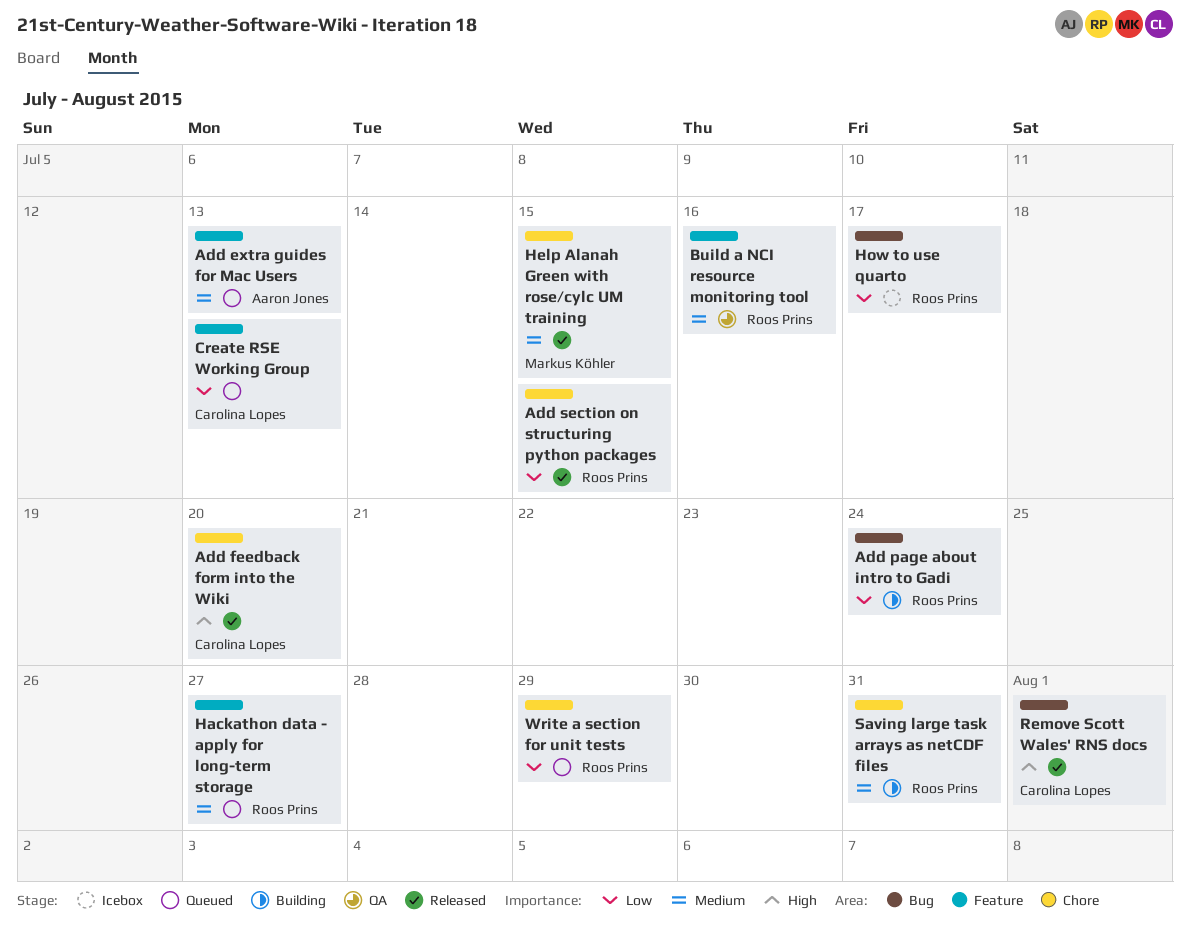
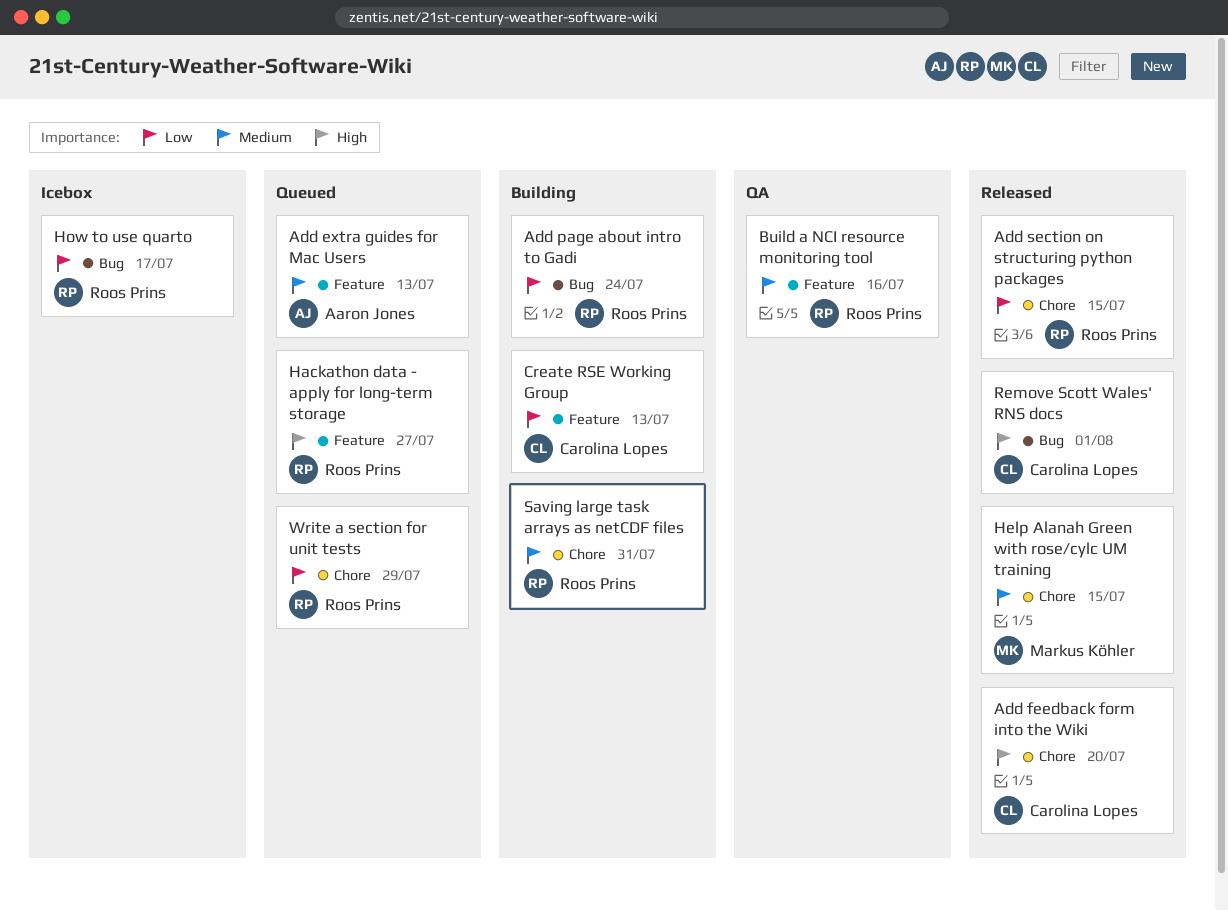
Create RSE Working Group, status: Queued -> Building
Hackathon data - apply for long-term storage, priority: Medium -> High

